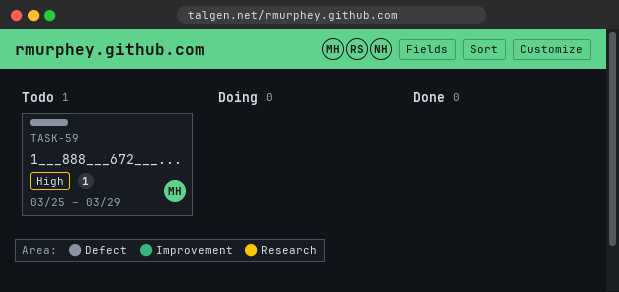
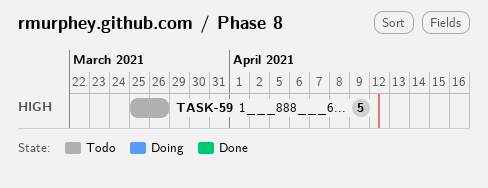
TASK-59, estimate: 1 -> 5
TASK-59, due: Mar 29 -> Mar 26

